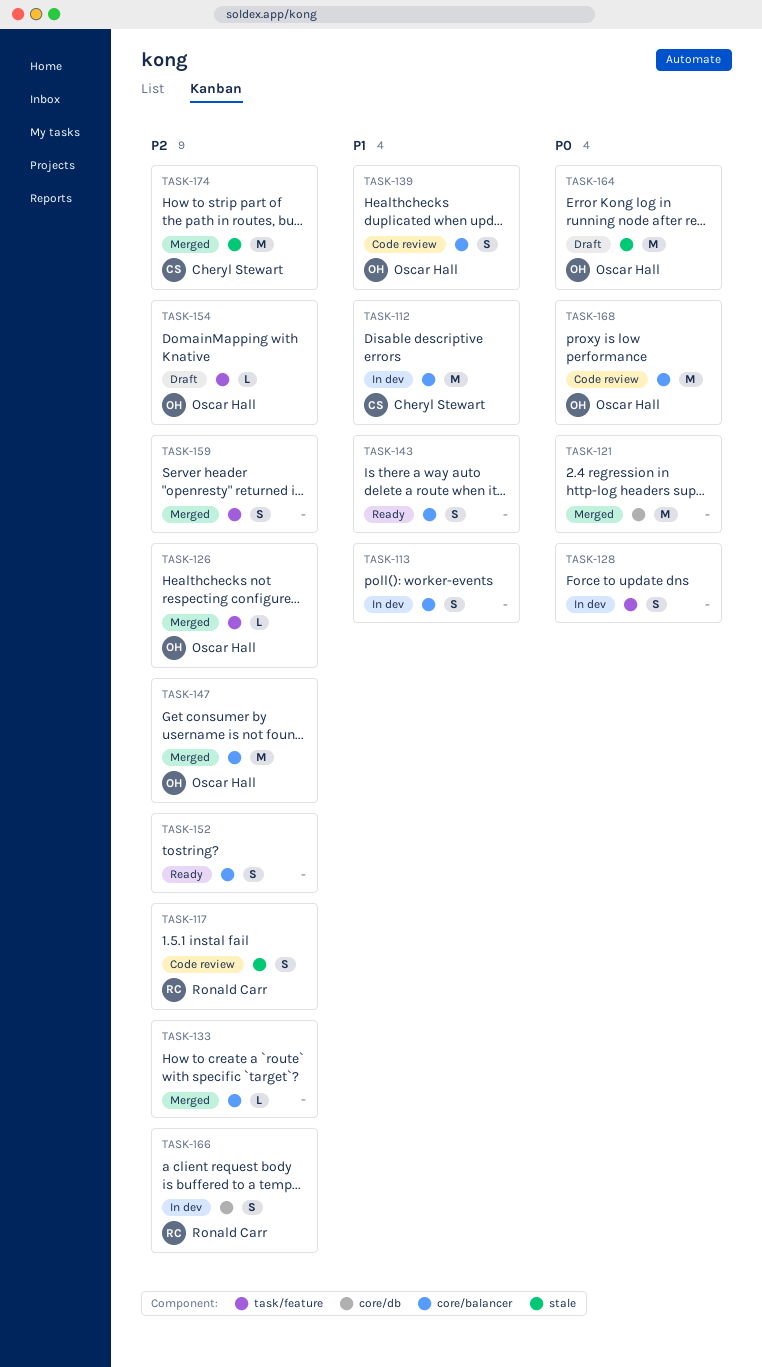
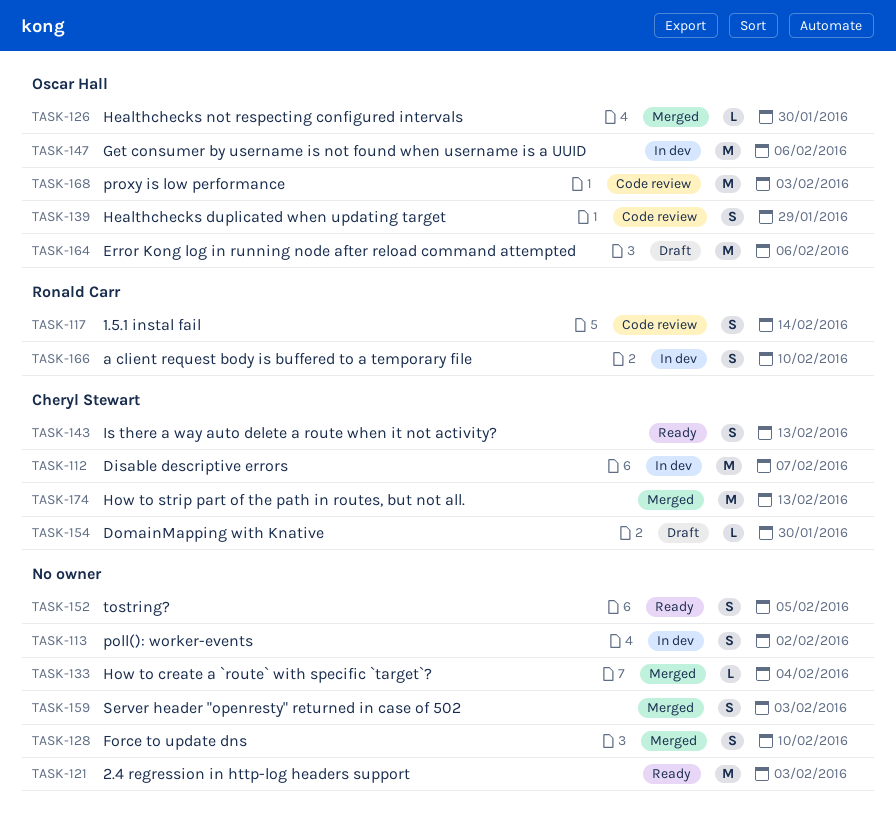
TASK-121, status: Merged -> Ready
TASK-128, status: In dev -> Merged
TASK-143, owner: none -> Cheryl Stewart
TASK-147, status: Merged -> In dev
TASK-154, owner: Oscar Hall -> Cheryl Stewart

